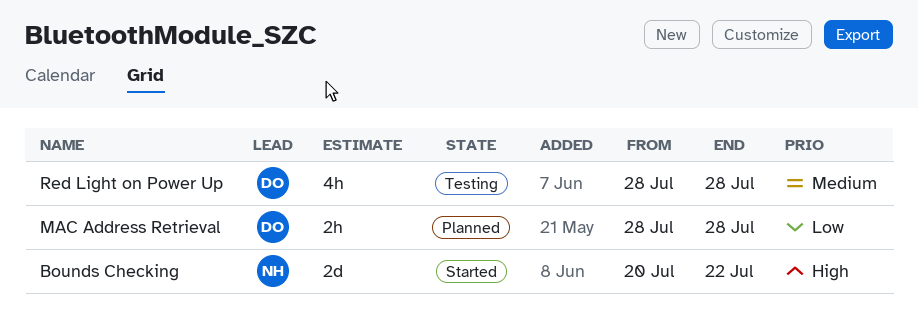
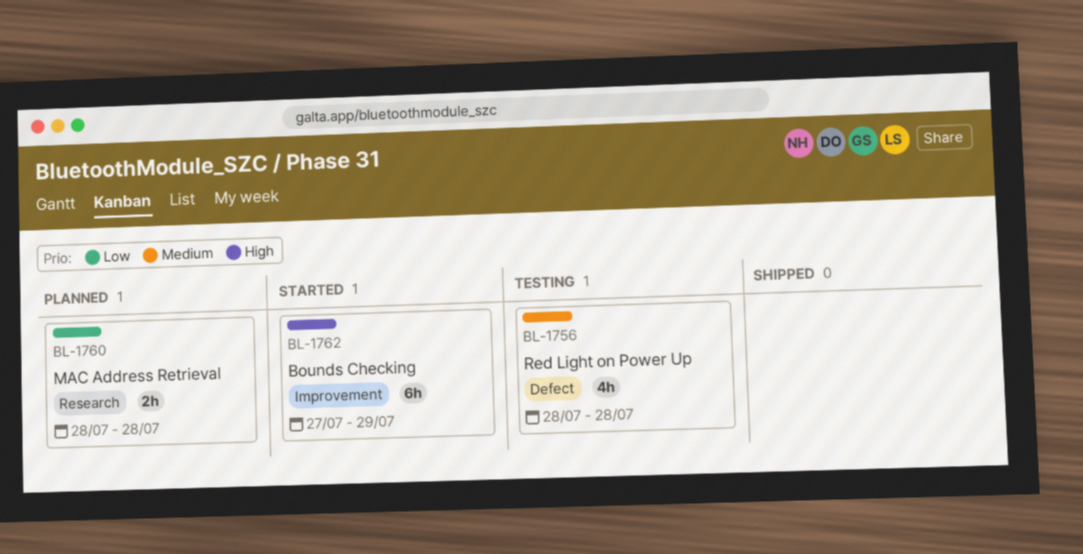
Bounds Checking, estimate: 2d -> 6h
Bounds Checking, start: Jul 20 -> Jul 27
Bounds Checking, due: Jul 22 -> Jul 29

